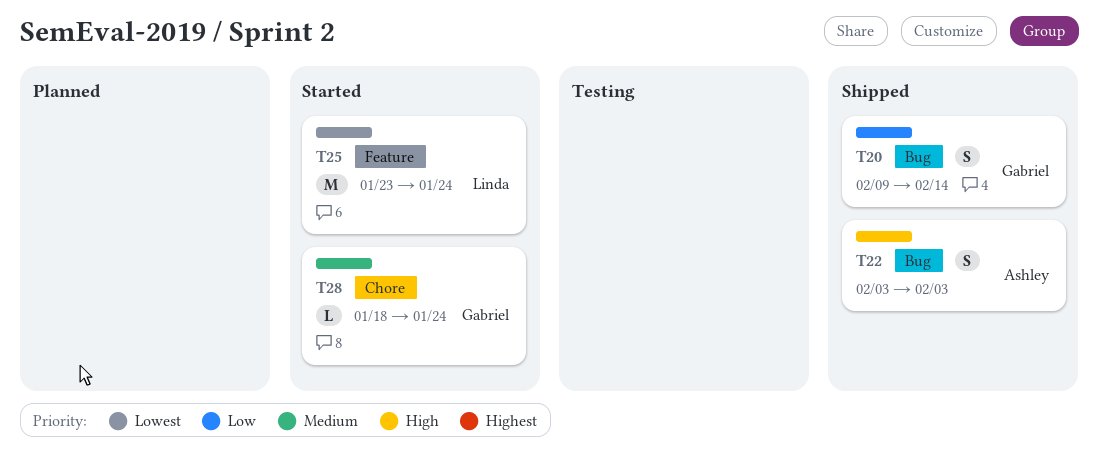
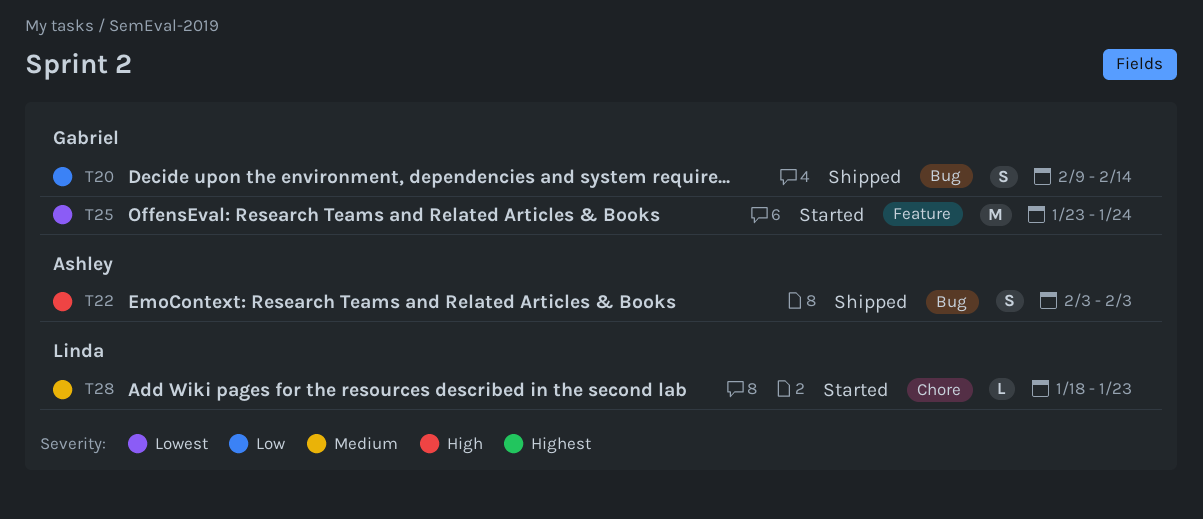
T25, owner: Linda -> Gabriel
T28, owner: Gabriel -> Linda
T28, due: Jan 24 -> Jan 23

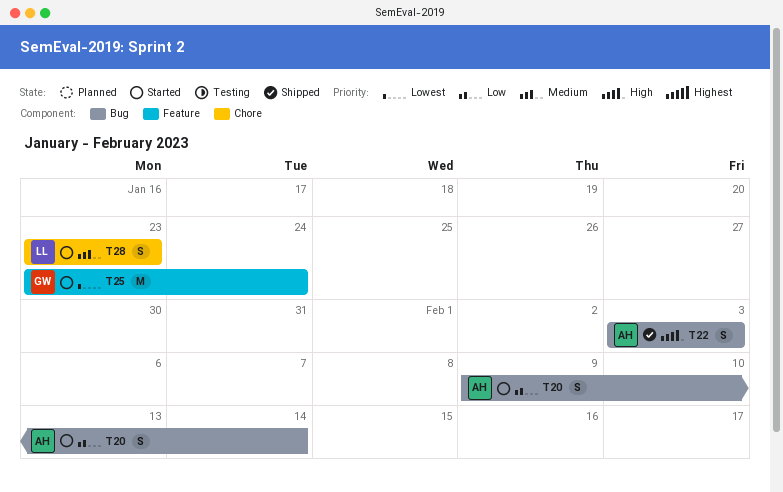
T20, status: Shipped -> Started
T20, owner: Gabriel -> Ashley
T28, estimate: L -> S
T28, start: Jan 18 -> Jan 23

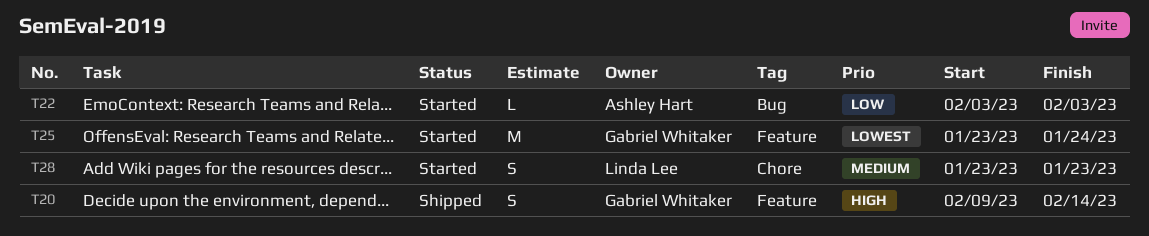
T20, status: Started -> Shipped
T20, owner: Ashley Hart -> Gabriel Whitaker
T20, priority: Low -> High
T20, label: Bug -> Feature
T22, status: Shipped -> Started
T22, priority: High -> Low
T22, estimate: S -> L

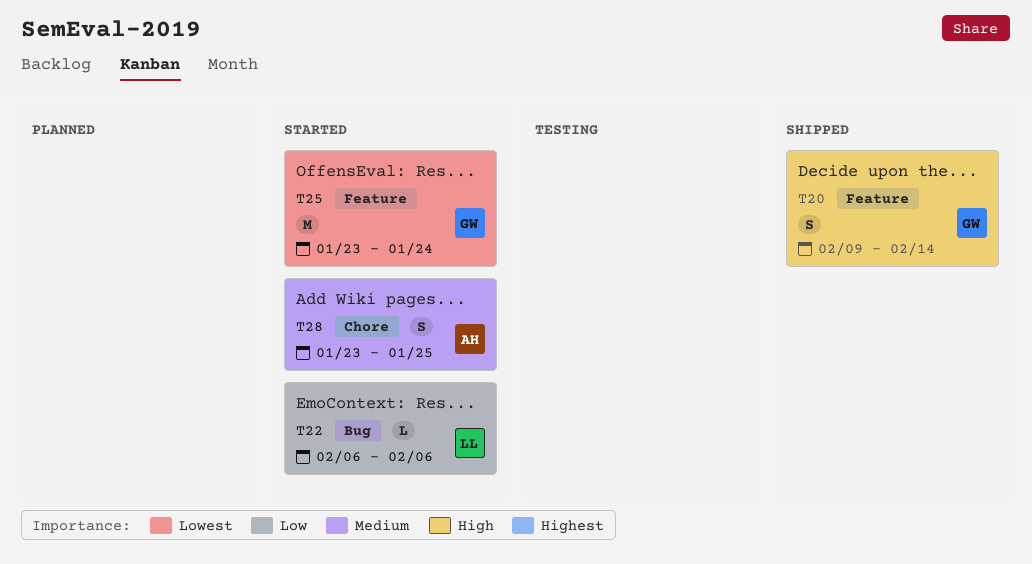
T22, owner: Ashley Hart -> Linda Lee
T22, start: Feb 3 -> Feb 6
T22, due: Feb 3 -> Feb 6
T28, owner: Linda Lee -> Ashley Hart
T28, due: Jan 23 -> Jan 25

